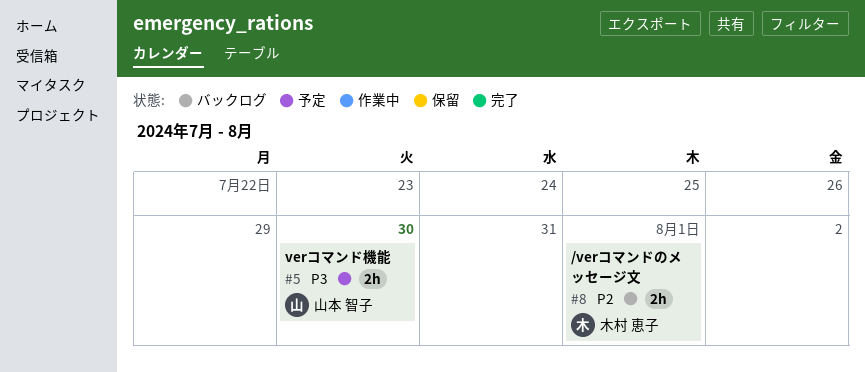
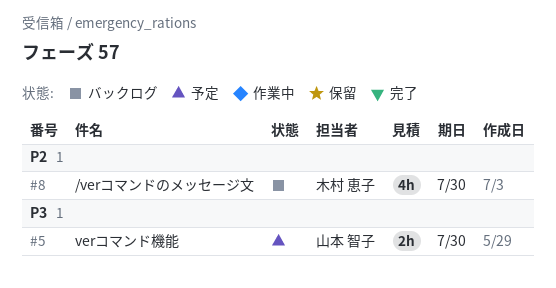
#8, estimate: 2h -> 4h
#8, due: Aug 1 -> Jul 30

